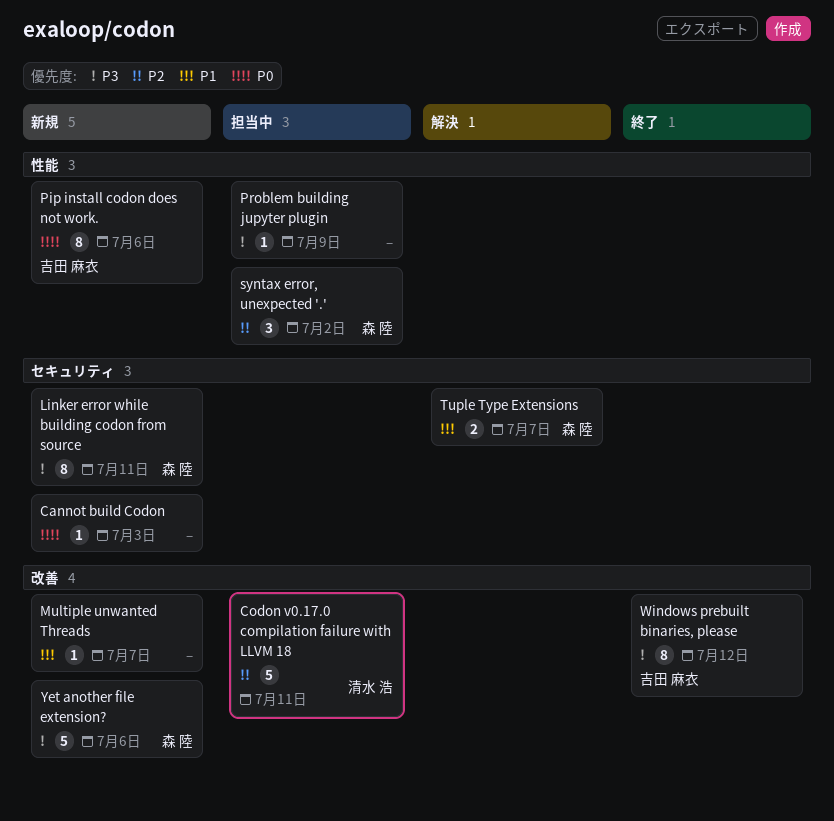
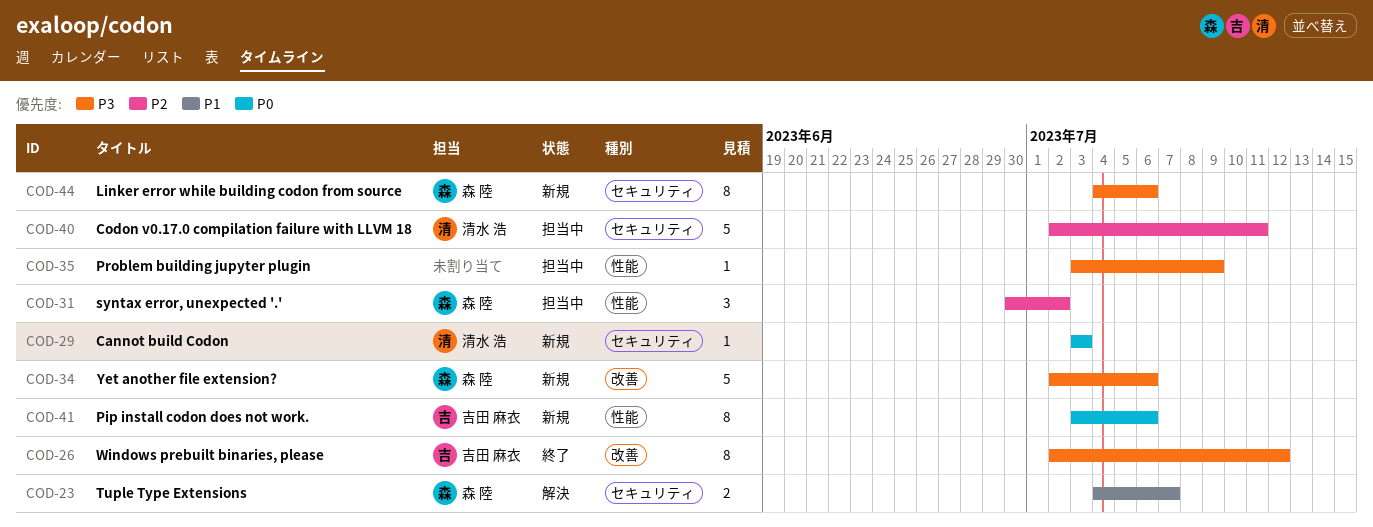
Cannot build Codon, owner: none -> 清水 浩
Codon v0.17.0 compilation failure with LLVM 18, label: 改善 -> セキュリティ
Linker error while building codon from source, due: Jul 11 -> Jul 6
Multiple unwanted Threads: present -> none

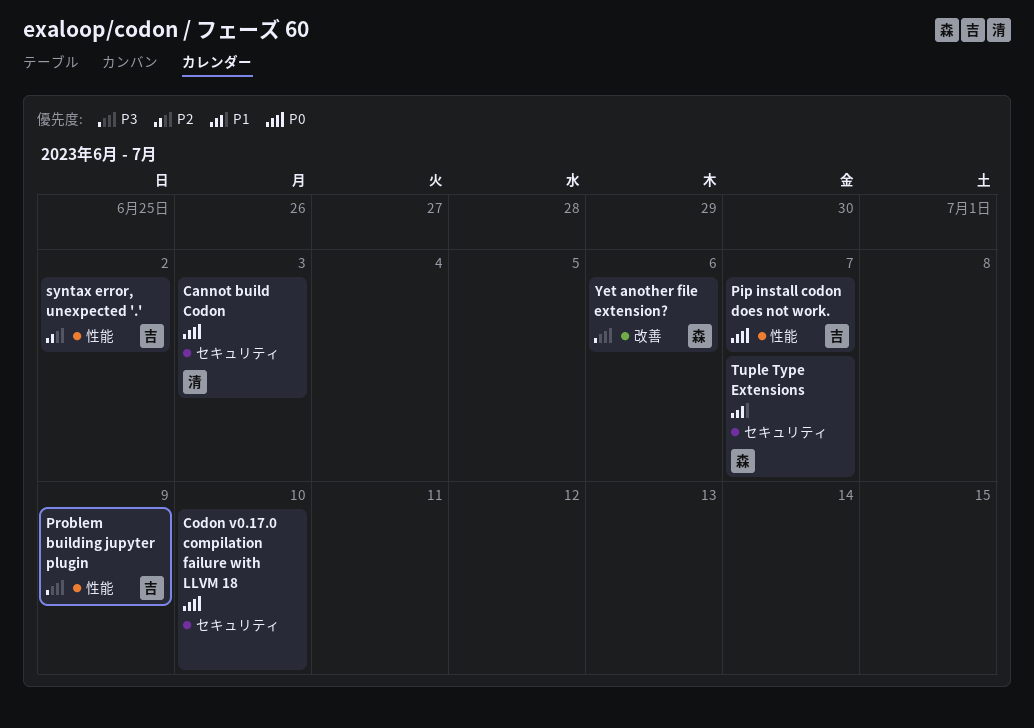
Codon v0.17.0 compilation failure with LLVM 18, owner: 清水 浩 -> none
Codon v0.17.0 compilation failure with LLVM 18, priority: P2 -> P0
Codon v0.17.0 compilation failure with LLVM 18, due: Jul 11 -> Jul 10
Linker error while building codon from source: present -> none
Pip install codon does not work., due: Jul 6 -> Jul 7
Problem building jupyter plugin, owner: none -> 吉田 麻衣
syntax error, unexpected '.', owner: 森 陸 -> 吉田 麻衣
Windows prebuilt binaries, please: present -> none

